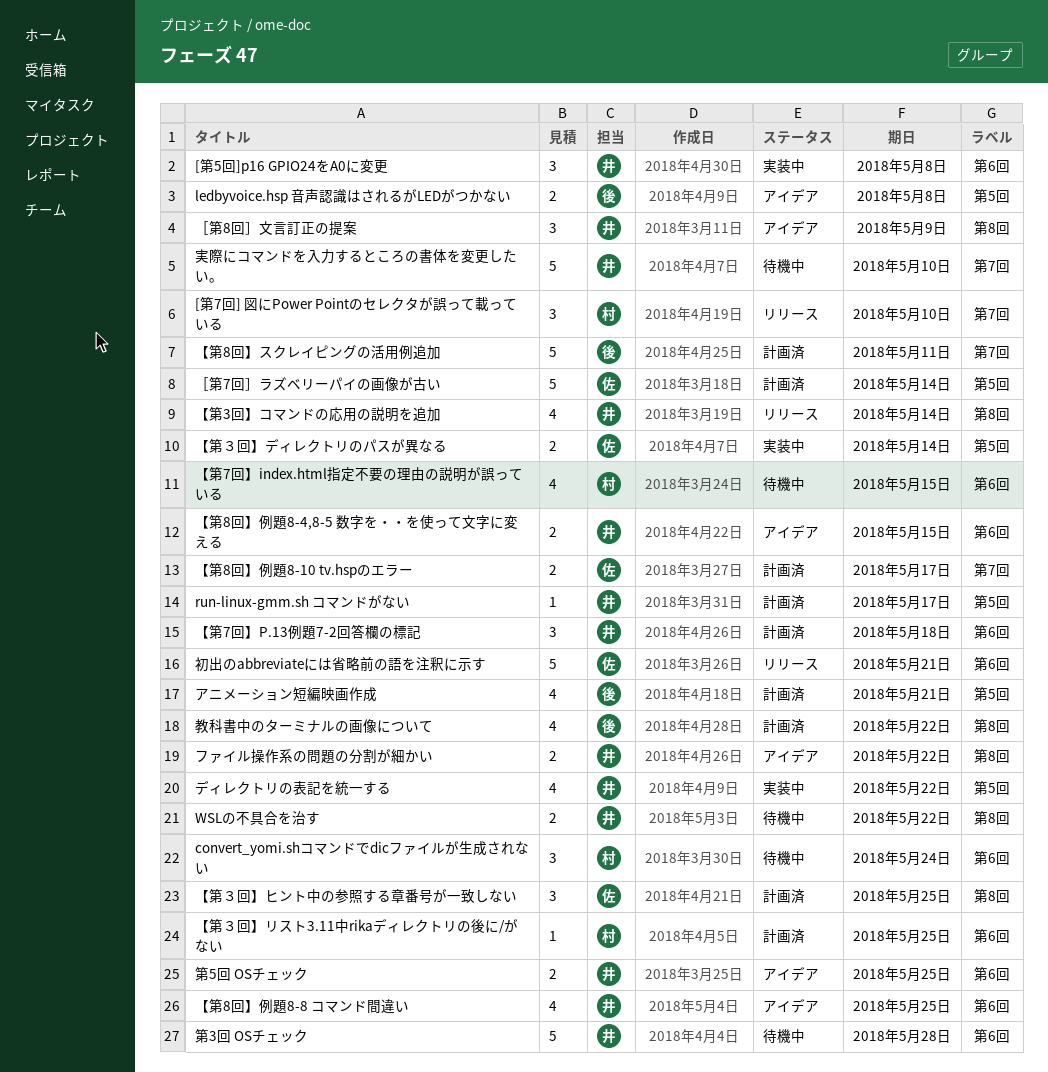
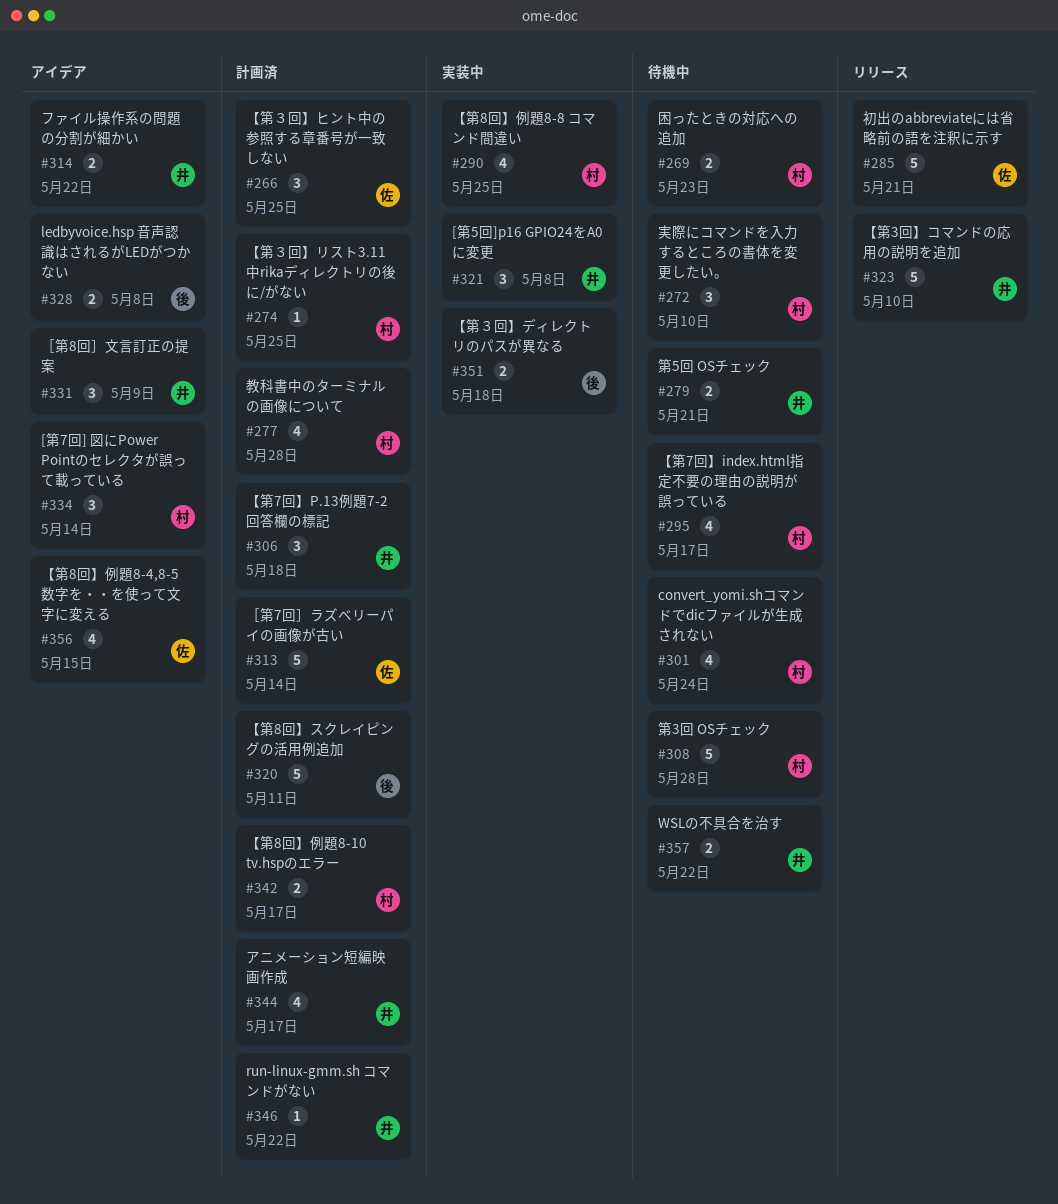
[第7回] 図にPower Pointのセレクタが誤って載っている, status: リリース -> アイデア
[第7回] 図にPower Pointのセレクタが誤って載っている, due: May 10 -> May 14
convert_yomi.shコマンドでdicファイルが生成されない, estimate: 3 -> 4
run-linux-gmm.sh コマンドがない, due: May 17 -> May 22
【第3回】コマンドの応用の説明を追加, estimate: 4 -> 5
【第3回】コマンドの応用の説明を追加, due: May 14 -> May 10
【第7回】index.html指定不要の理由の説明が誤っている, due: May 15 -> May 17
【第8回】例題8-10 tv.hspのエラー, owner: 佐 -> 村
【第8回】例題8-4,8-5 数字を・・を使って文字に変える, owner: 井 -> 佐
【第8回】例題8-4,8-5 数字を・・を使って文字に変える, estimate: 2 -> 4
【第8回】例題8-8 コマンド間違い, status: アイデア -> 実装中
【第8回】例題8-8 コマンド間違い, owner: 井 -> 村
【第３回】ディレクトリのパスが異なる, owner: 佐 -> 後
【第３回】ディレクトリのパスが異なる, due: May 14 -> May 18
アニメーション短編映画作成, owner: 後 -> 井
アニメーション短編映画作成, due: May 21 -> May 17
ディレクトリの表記を統一する: present -> none
困ったときの対応への追加: none -> present
実際にコマンドを入力するところの書体を変更したい。, owner: 井 -> 村
実際にコマンドを入力するところの書体を変更したい。, estimate: 5 -> 3
教科書中のターミナルの画像について, owner: 後 -> 村
教科書中のターミナルの画像について, due: May 22 -> May 28
第3回 OSチェック, owner: 井 -> 村
第5回 OSチェック, status: アイデア -> 待機中
第5回 OSチェック, due: May 25 -> May 21

